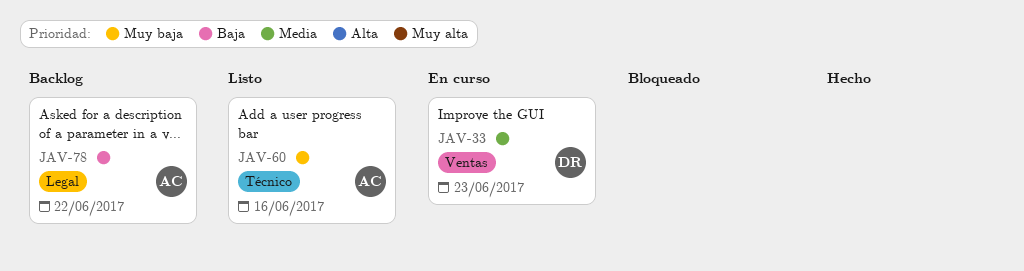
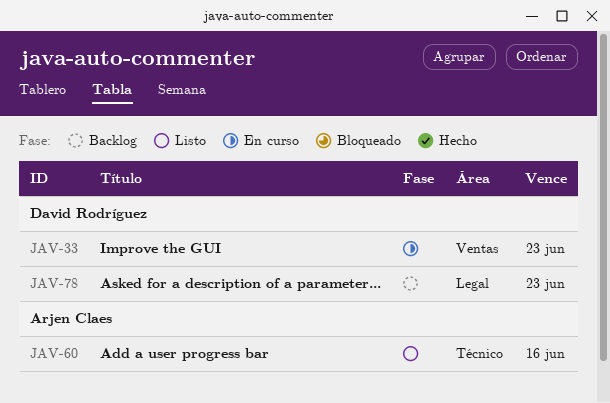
JAV-78, owner: Arjen Claes -> David Rodríguez
JAV-78, due: Jun 22 -> Jun 23

